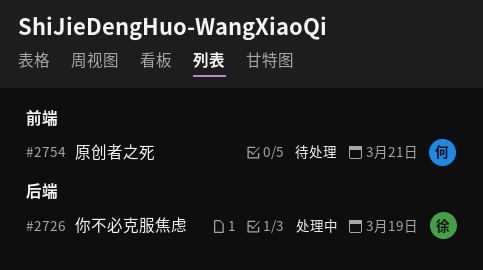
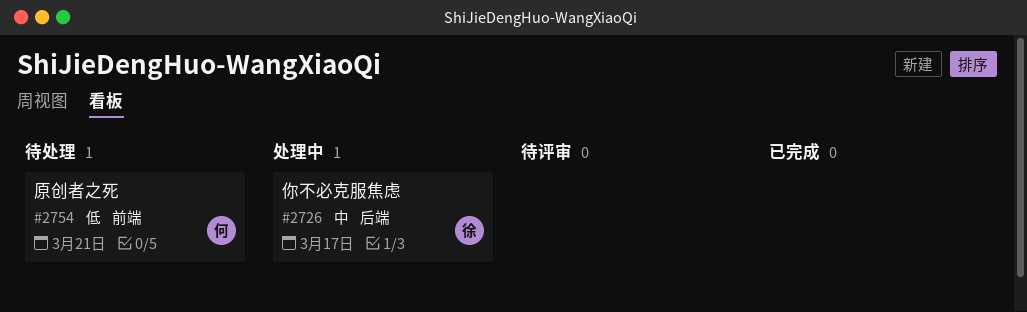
#2726, due: Mar 19 -> Mar 17

